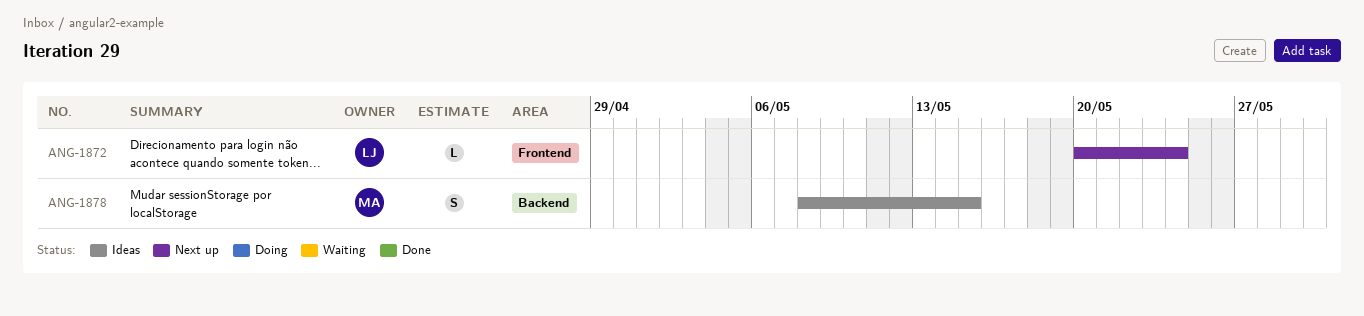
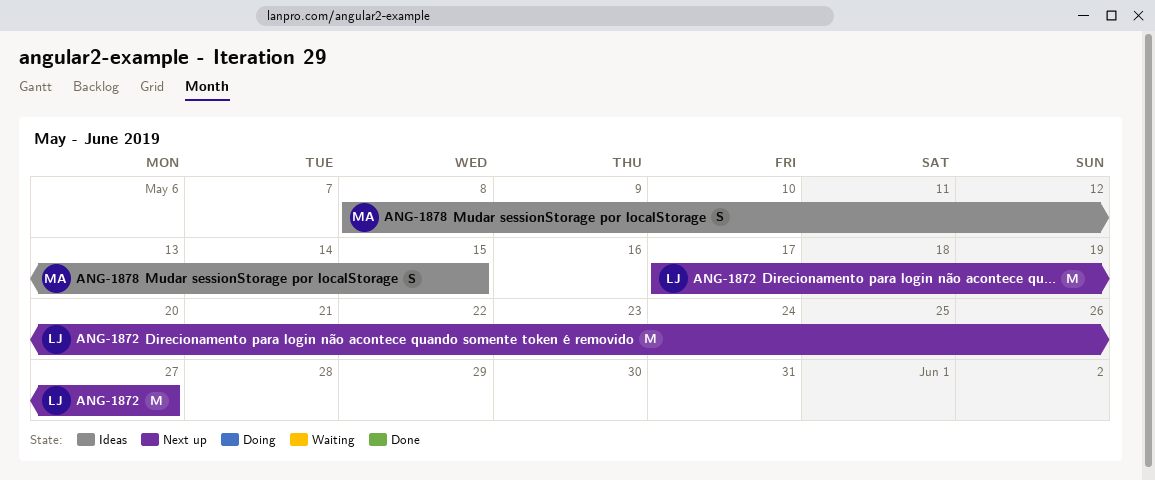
ANG-1872, estimate: L -> M
ANG-1872, start: May 20 -> May 17
ANG-1872, due: May 24 -> May 27

